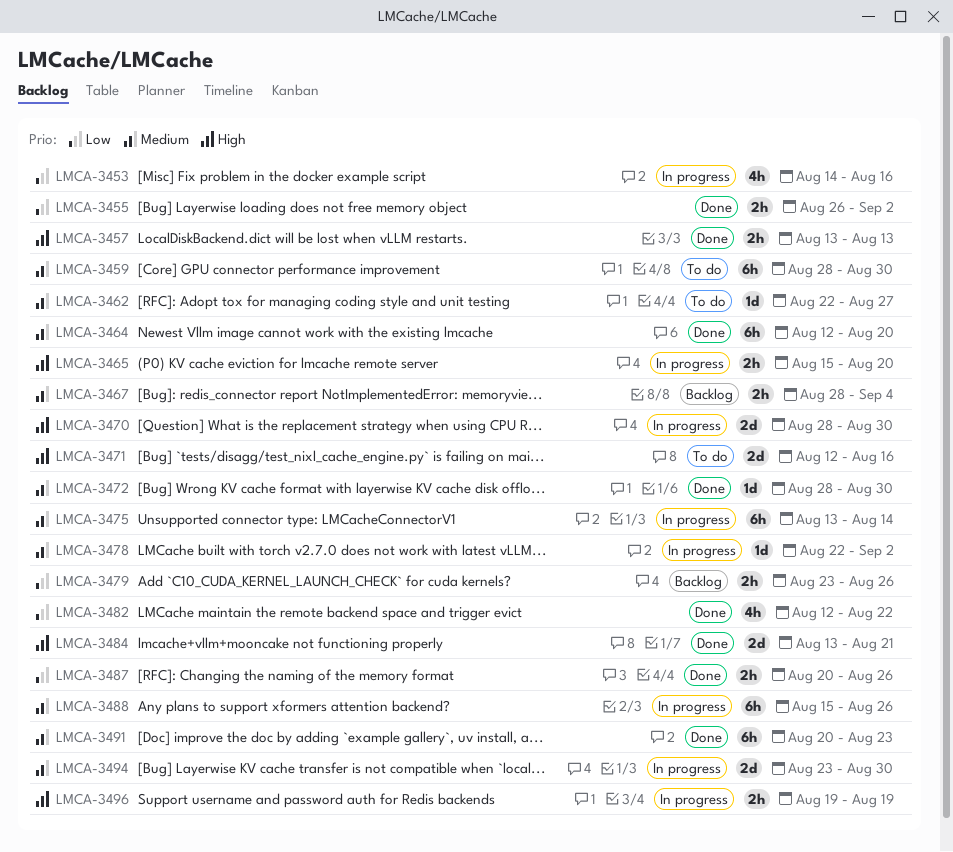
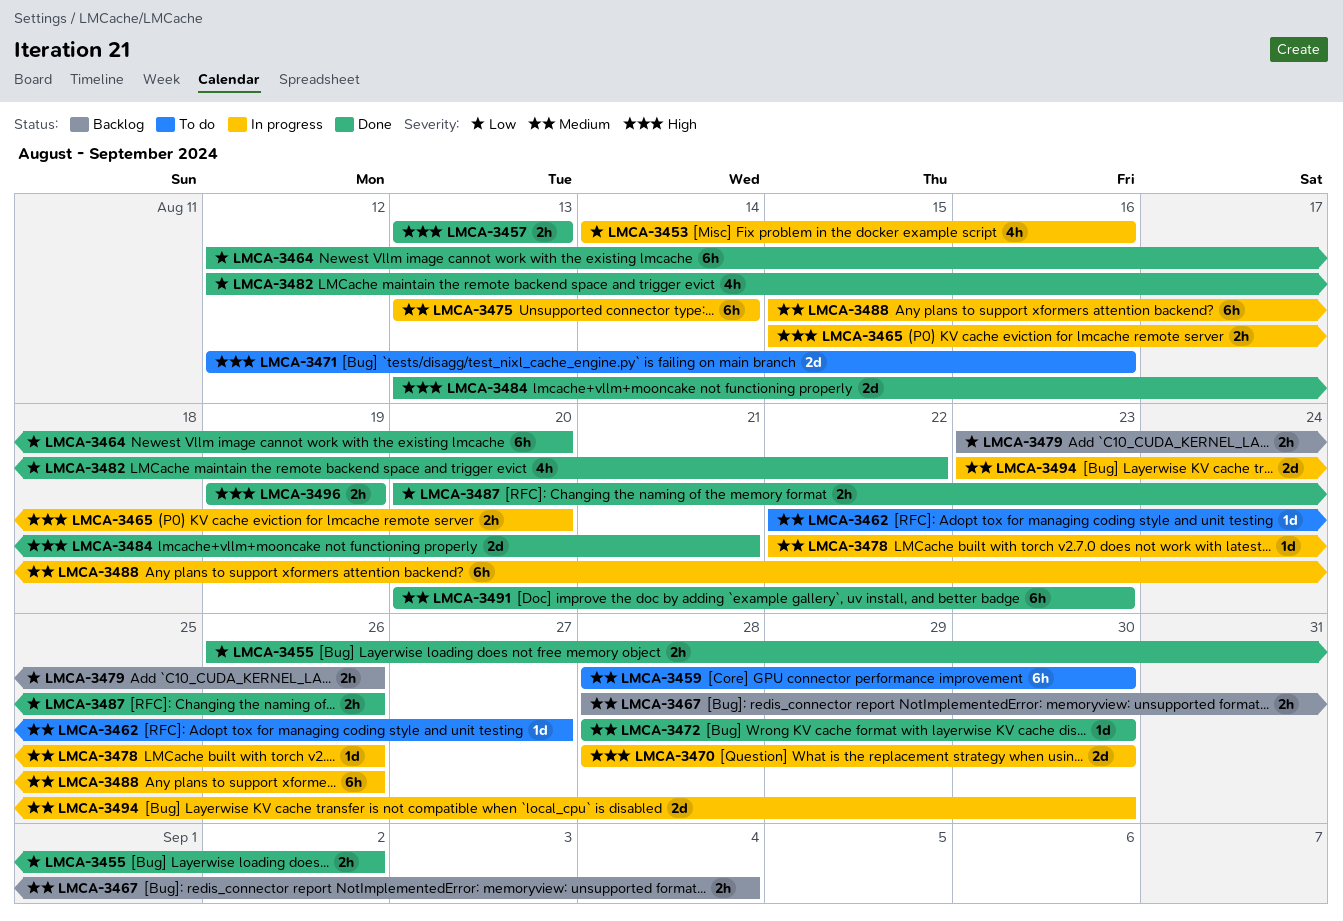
LMCA-3464, priority: Medium -> Low
LMCA-3478, due: Sep 2 -> Aug 26
LMCA-3496, status: In progress -> Done

